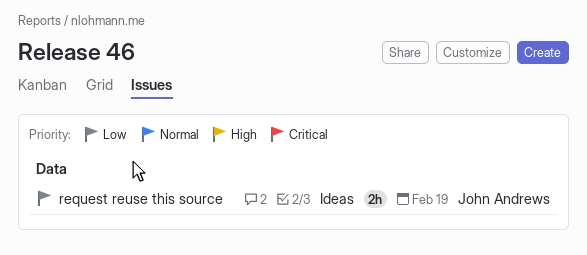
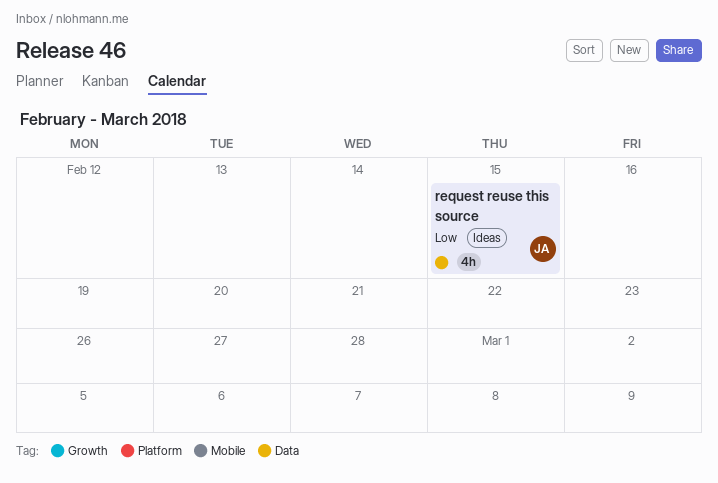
request reuse this source, estimate: 2h -> 4h
request reuse this source, due: Feb 19 -> Feb 15

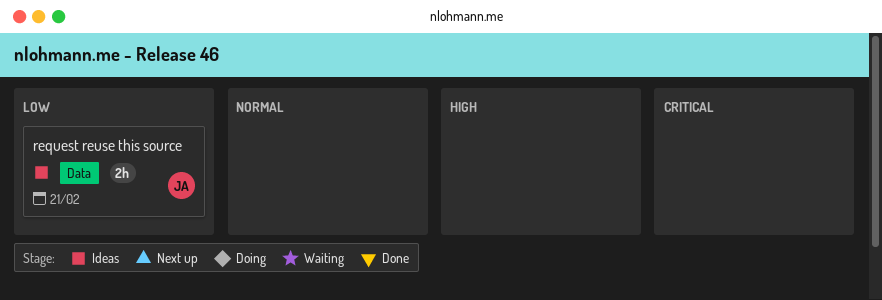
request reuse this source, estimate: 4h -> 2h
request reuse this source, due: Feb 15 -> Feb 21

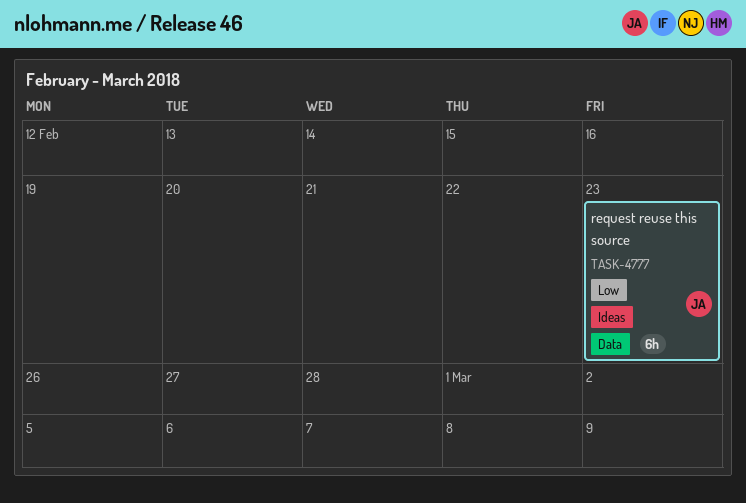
request reuse this source, estimate: 2h -> 6h
request reuse this source, due: Feb 21 -> Feb 23

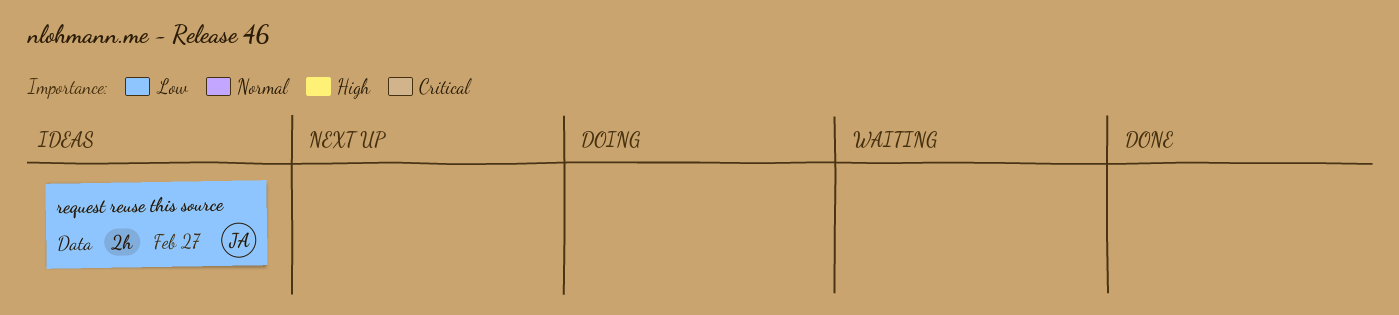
request reuse this source, estimate: 6h -> 2h
request reuse this source, due: Feb 23 -> Feb 27

